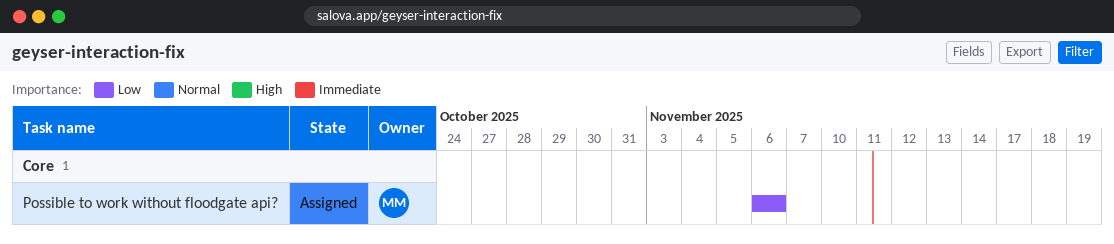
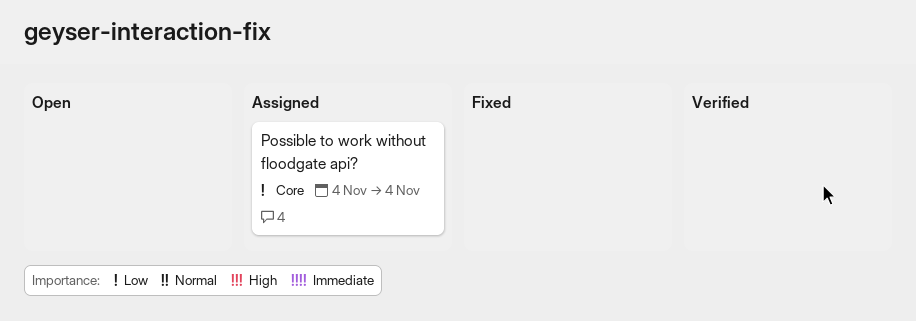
Possible to work without floodgate api?, start: Nov 6 -> Nov 4
Possible to work without floodgate api?, due: Nov 6 -> Nov 4

